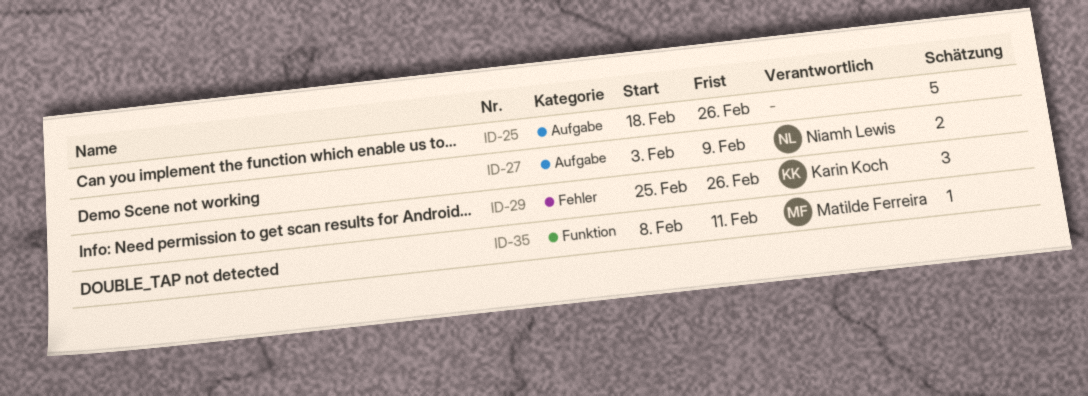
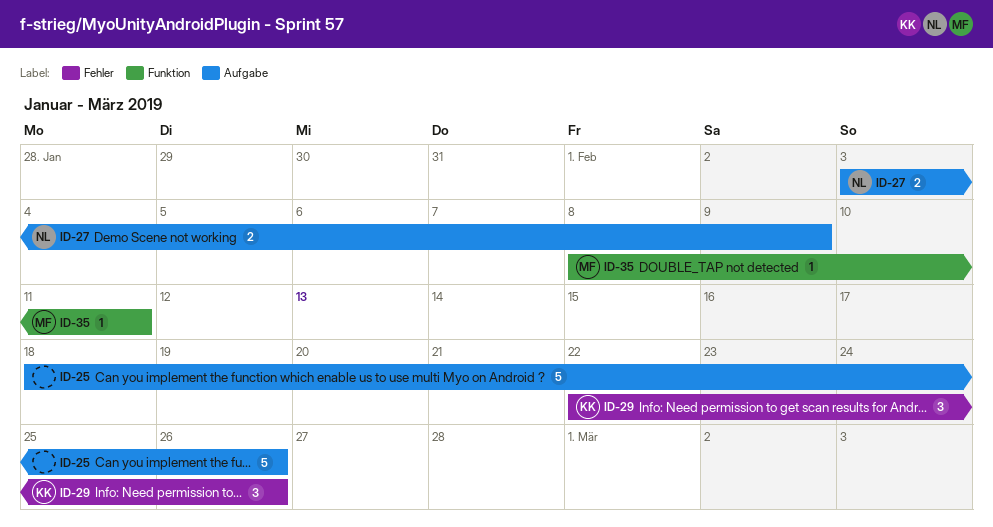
ID-29, start: Feb 25 -> Feb 22

